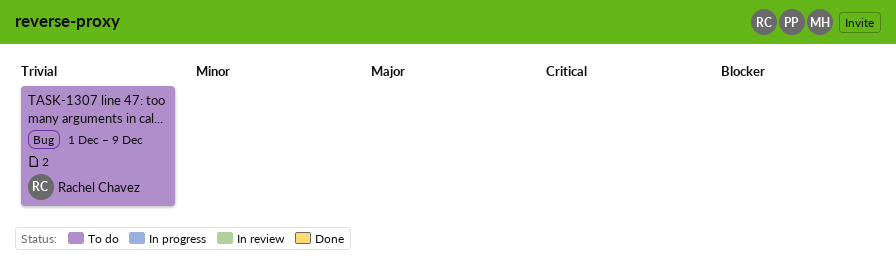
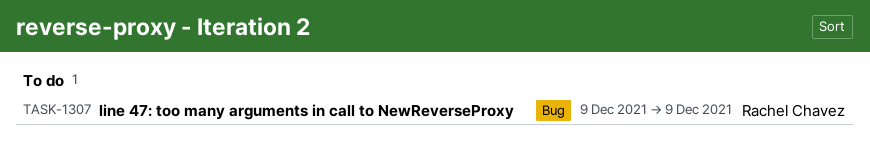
TASK-1307, start: Dec 1 -> Dec 9

